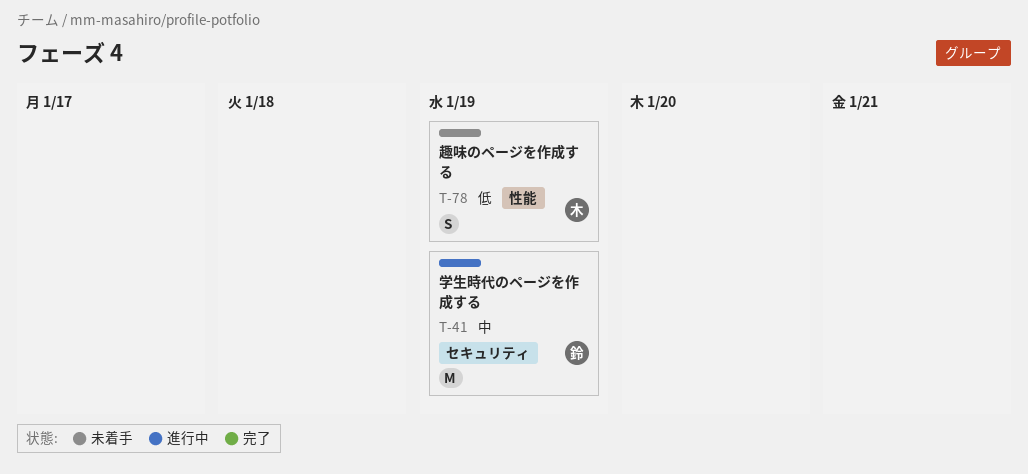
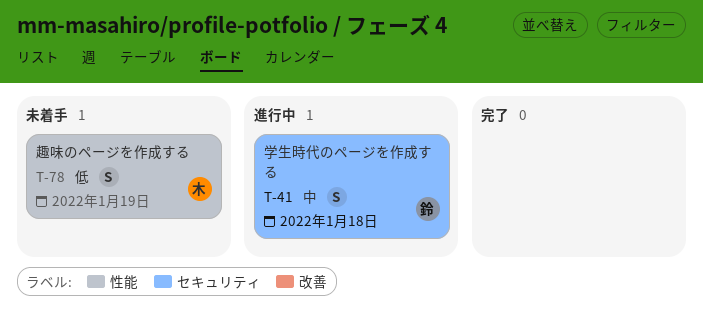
T-41, estimate: M -> S
T-41, due: Jan 19 -> Jan 18

